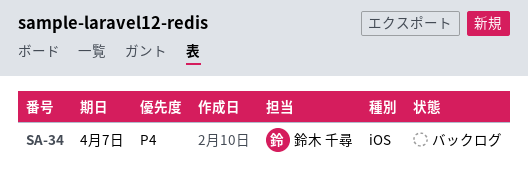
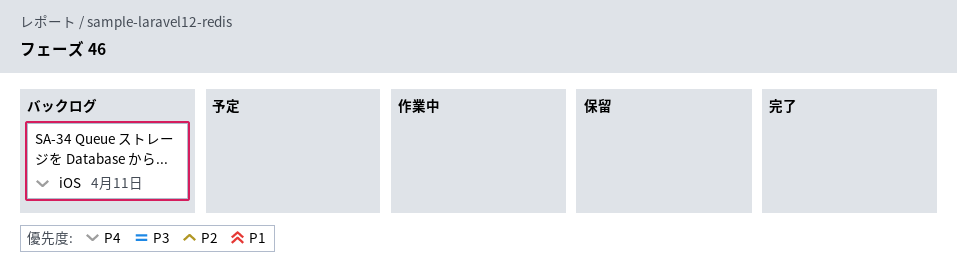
SA-34, due: Apr 7 -> Apr 11

